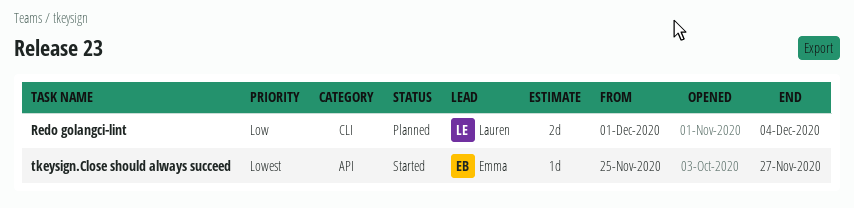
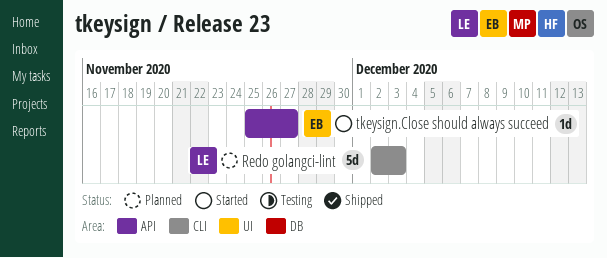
Redo golangci-lint, estimate: 2d -> 5d
Redo golangci-lint, start: Dec 1 -> Dec 2
Redo golangci-lint, due: Dec 4 -> Dec 3

